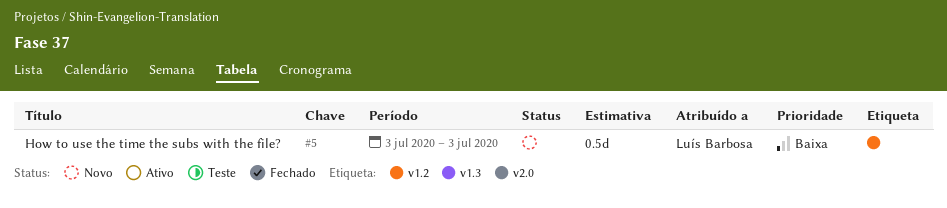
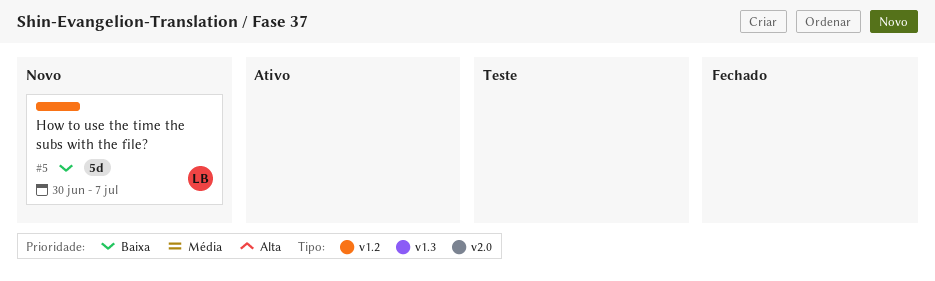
#5, estimate: 0.5d -> 5d
#5, start: Jul 3 -> Jun 30
#5, due: Jul 3 -> Jul 7

